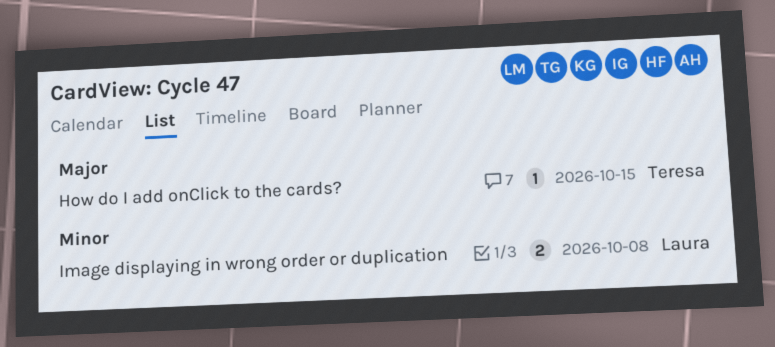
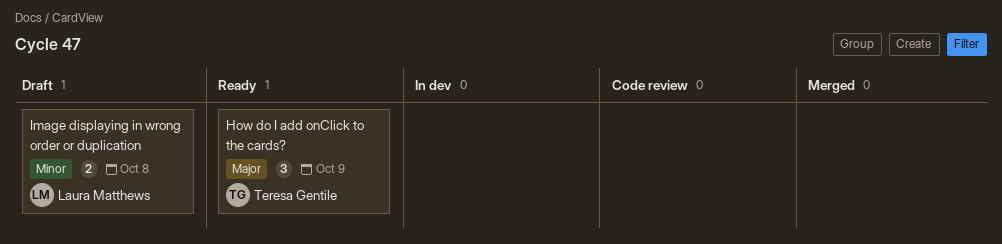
How do I add onClick to the cards?, estimate: 1 -> 3
How do I add onClick to the cards?, due: Oct 15 -> Oct 9

